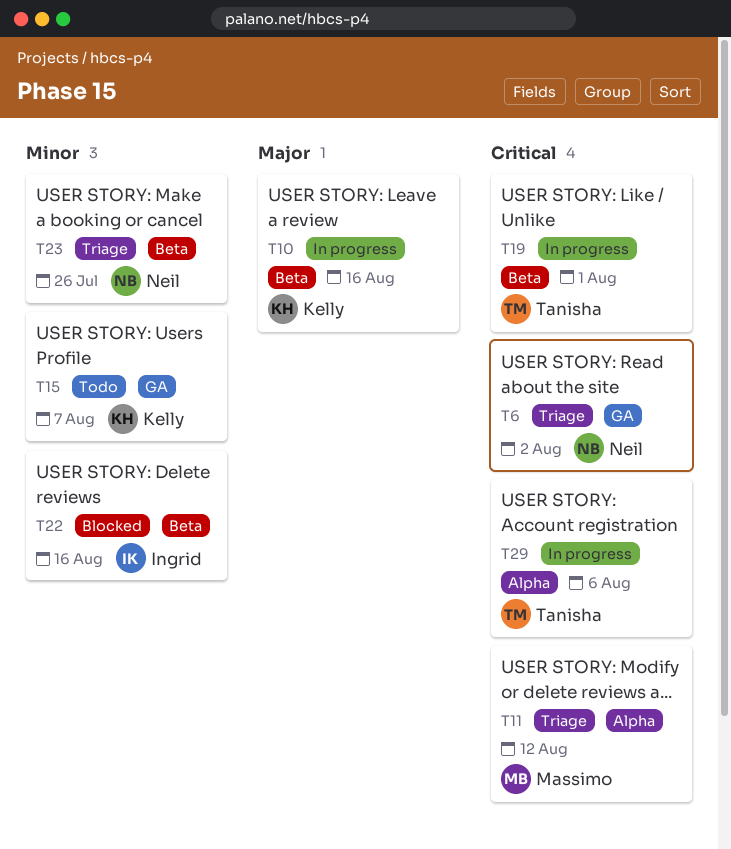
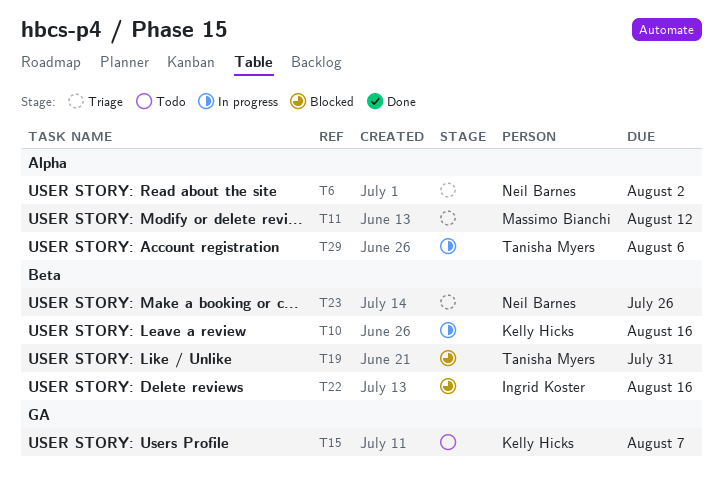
T6, label: GA -> Alpha
T19, status: In progress -> Blocked
T19, due: Aug 1 -> Jul 31

